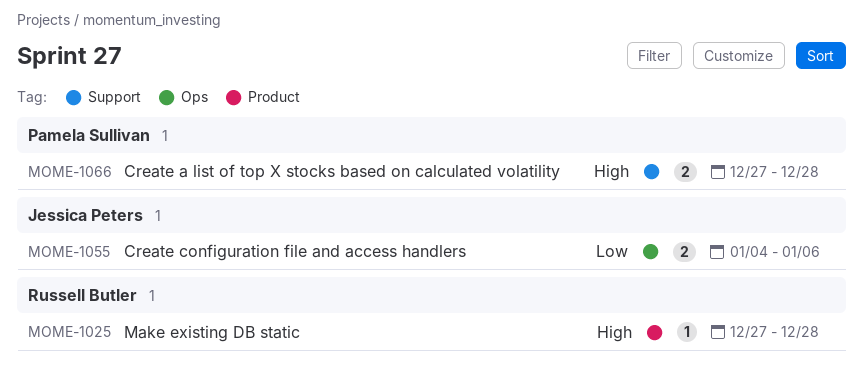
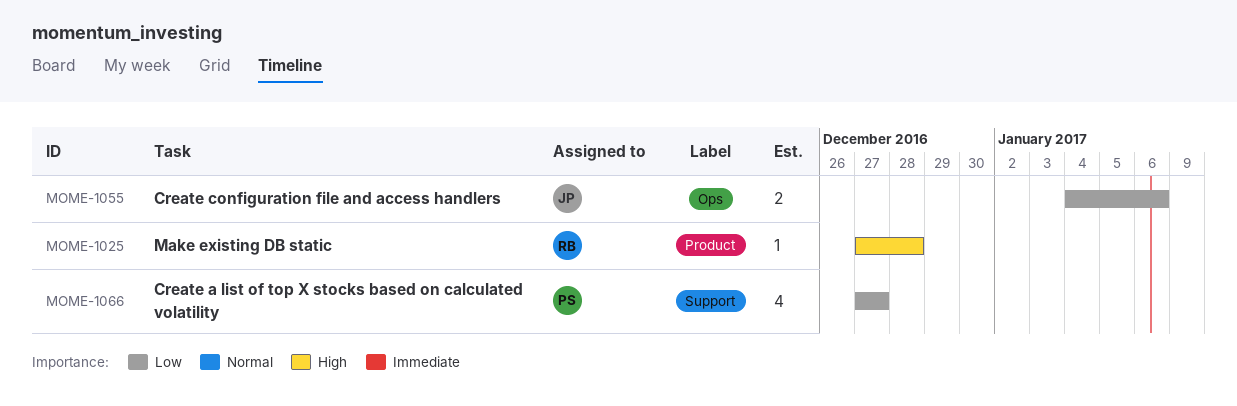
MOME-1066, priority: High -> Low
MOME-1066, estimate: 2 -> 4
MOME-1066, due: Dec 28 -> Dec 27

